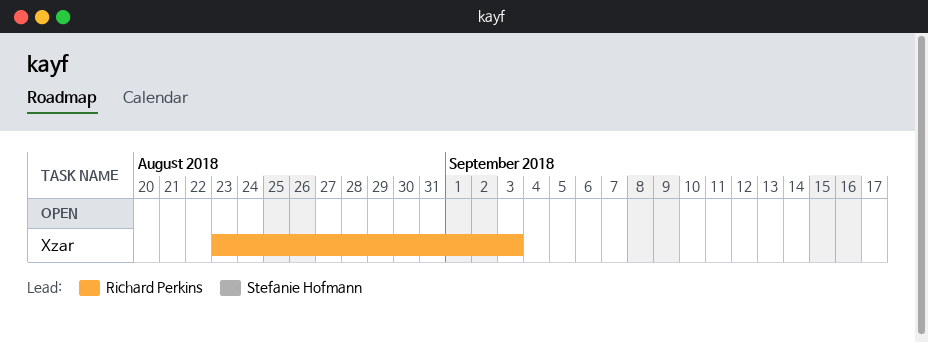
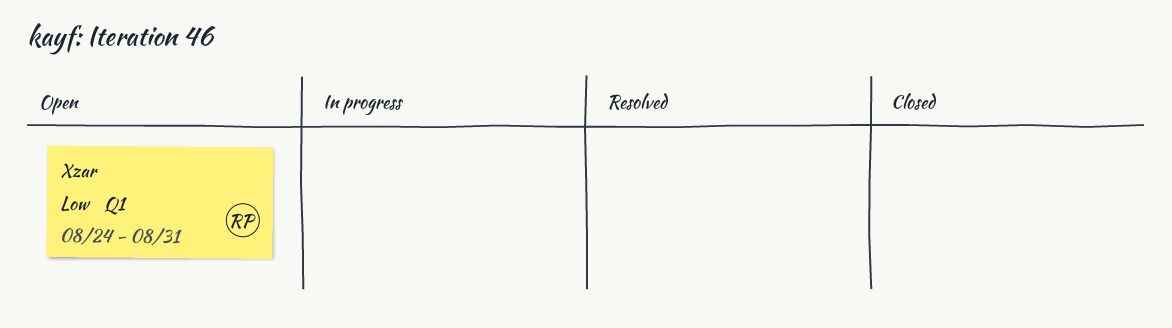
Xzar, start: Aug 23 -> Aug 24
Xzar, due: Sep 3 -> Aug 31

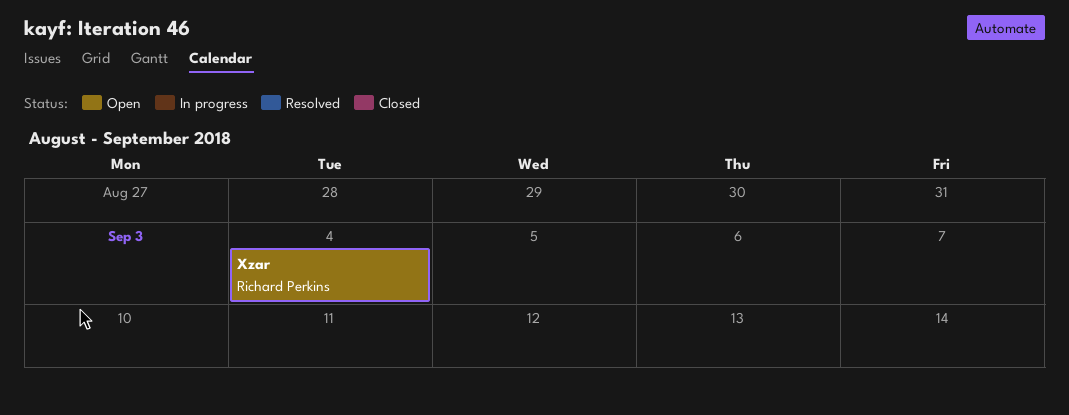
Xzar, due: Aug 31 -> Sep 4

